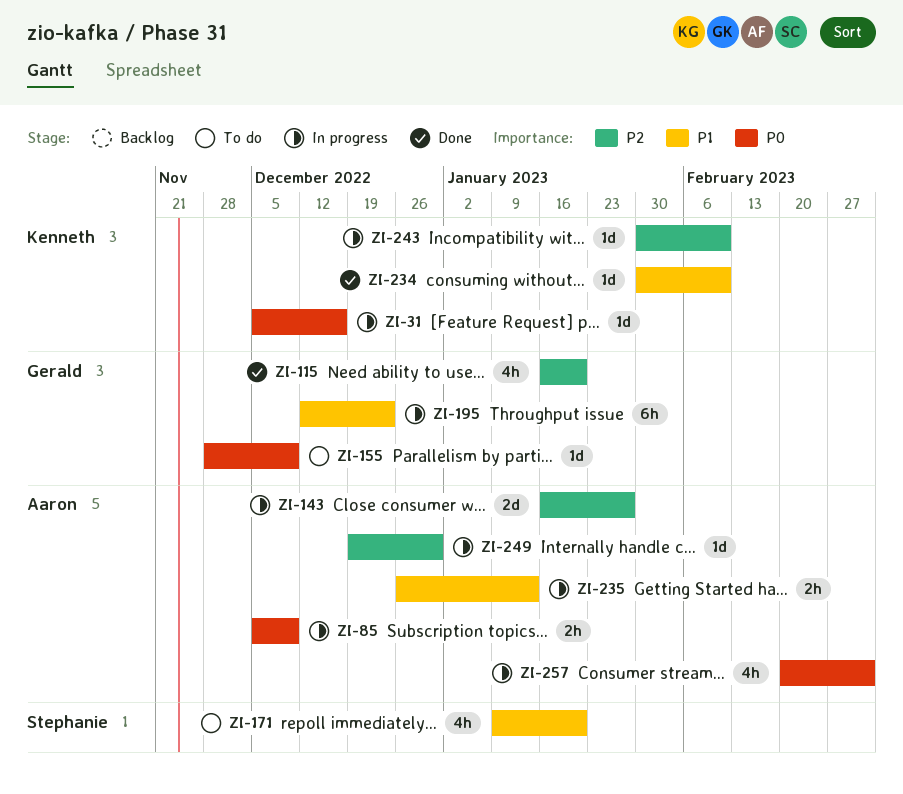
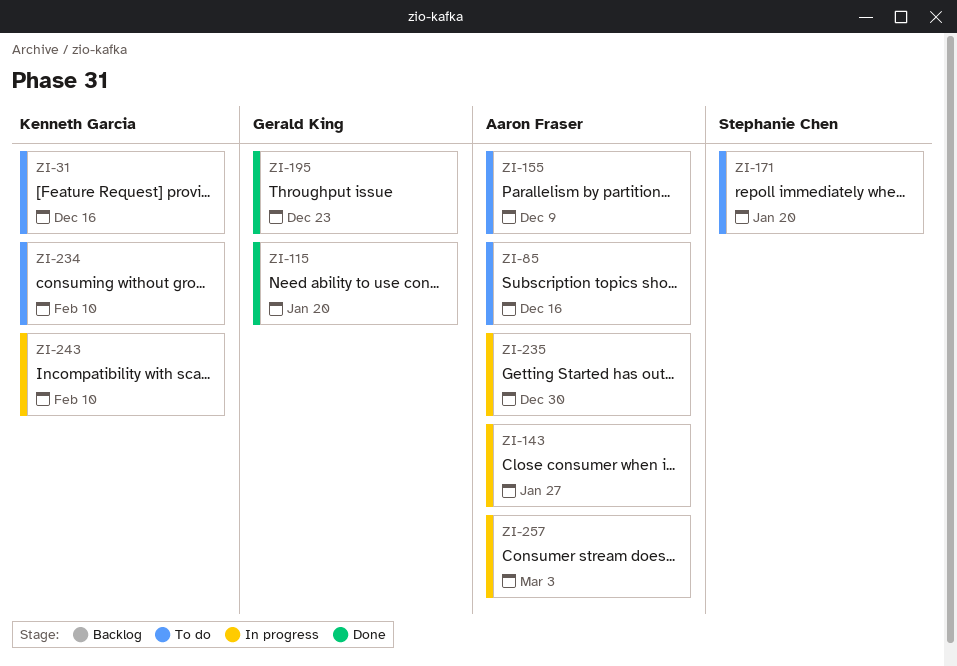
ZI-31, status: In progress -> To do
ZI-85, status: In progress -> To do
ZI-85, due: Dec 9 -> Dec 16
ZI-155, owner: Gerald King -> Aaron Fraser
ZI-195, status: In progress -> Done
ZI-234, status: Done -> To do
ZI-235, due: Jan 13 -> Dec 30
ZI-249: present -> none

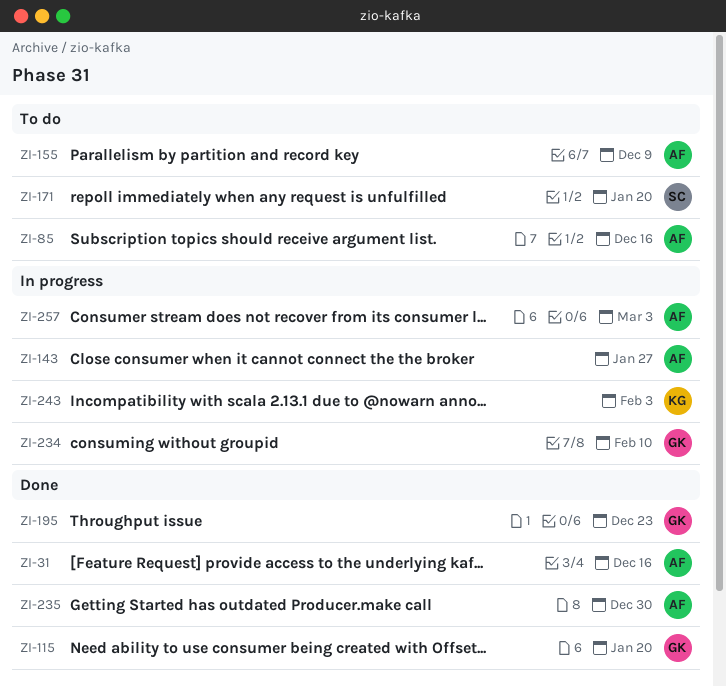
ZI-31, status: To do -> Done
ZI-31, owner: Kenneth Garcia -> Aaron Fraser
ZI-234, status: To do -> In progress
ZI-234, owner: Kenneth Garcia -> Gerald King
ZI-235, status: In progress -> Done
ZI-243, due: Feb 10 -> Feb 3

